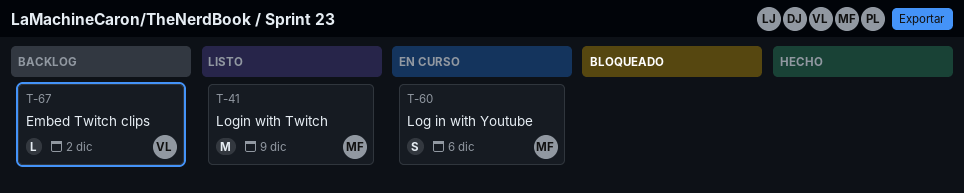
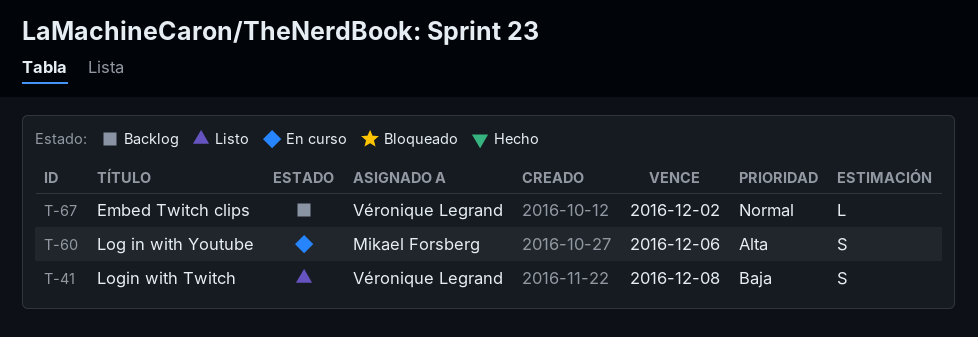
T-41, owner: Mikael Forsberg -> Véronique Legrand
T-41, estimate: M -> S
T-41, due: Dec 9 -> Dec 8

